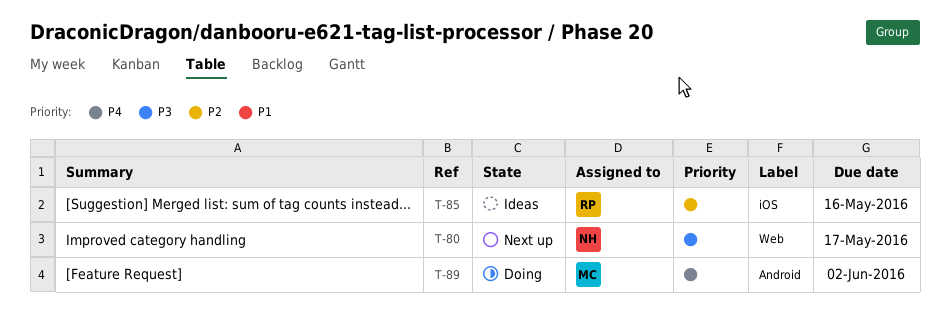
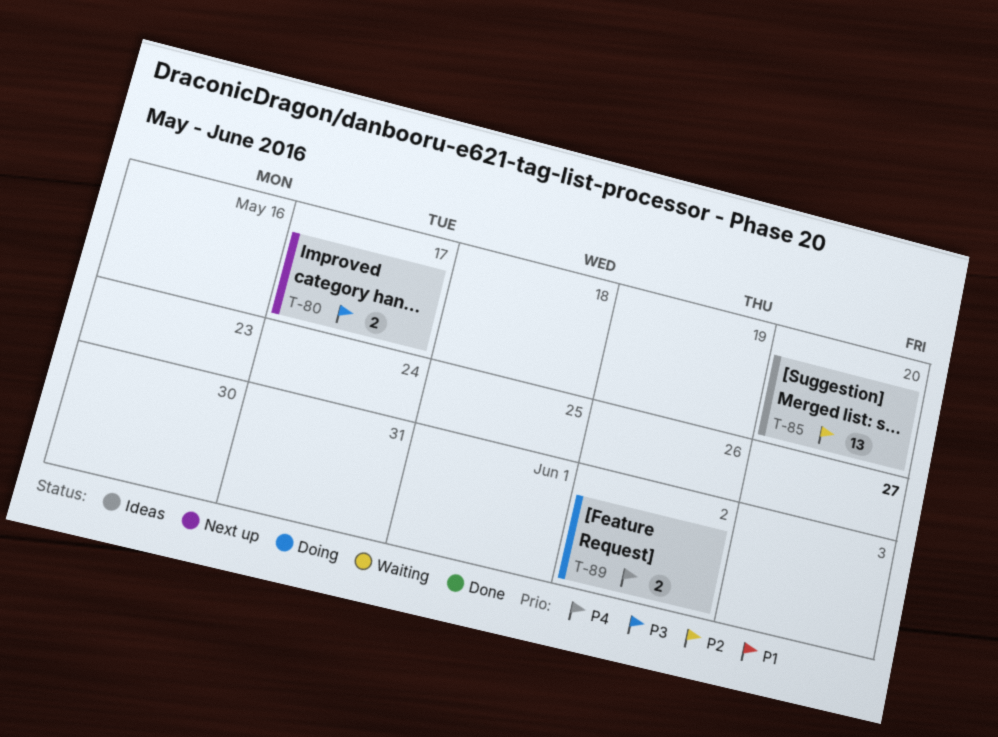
T-85, due: May 16 -> May 20

